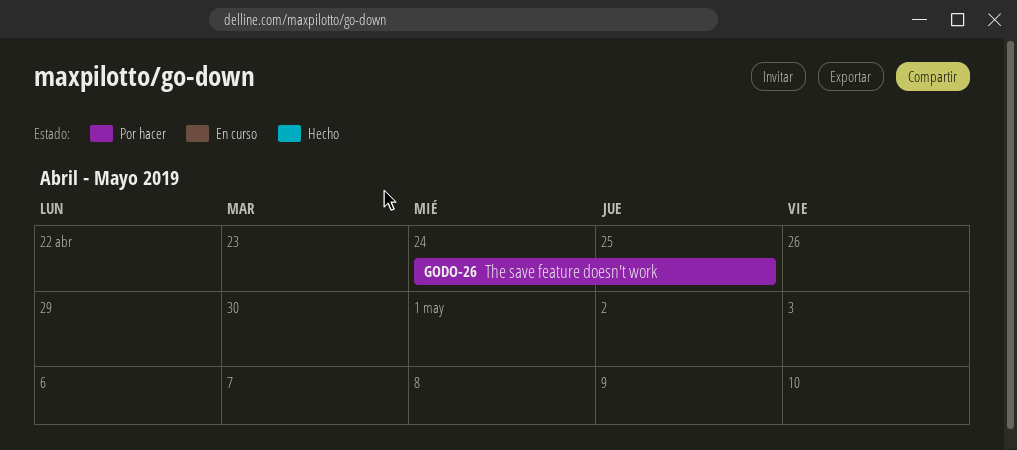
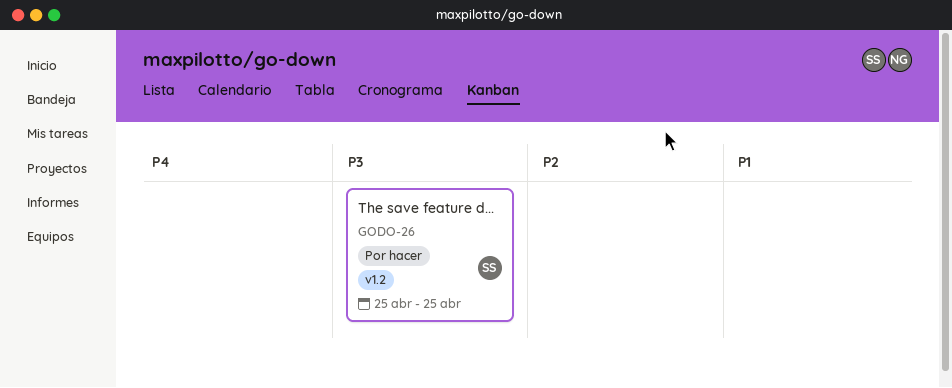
GODO-26, start: Apr 24 -> Apr 25

